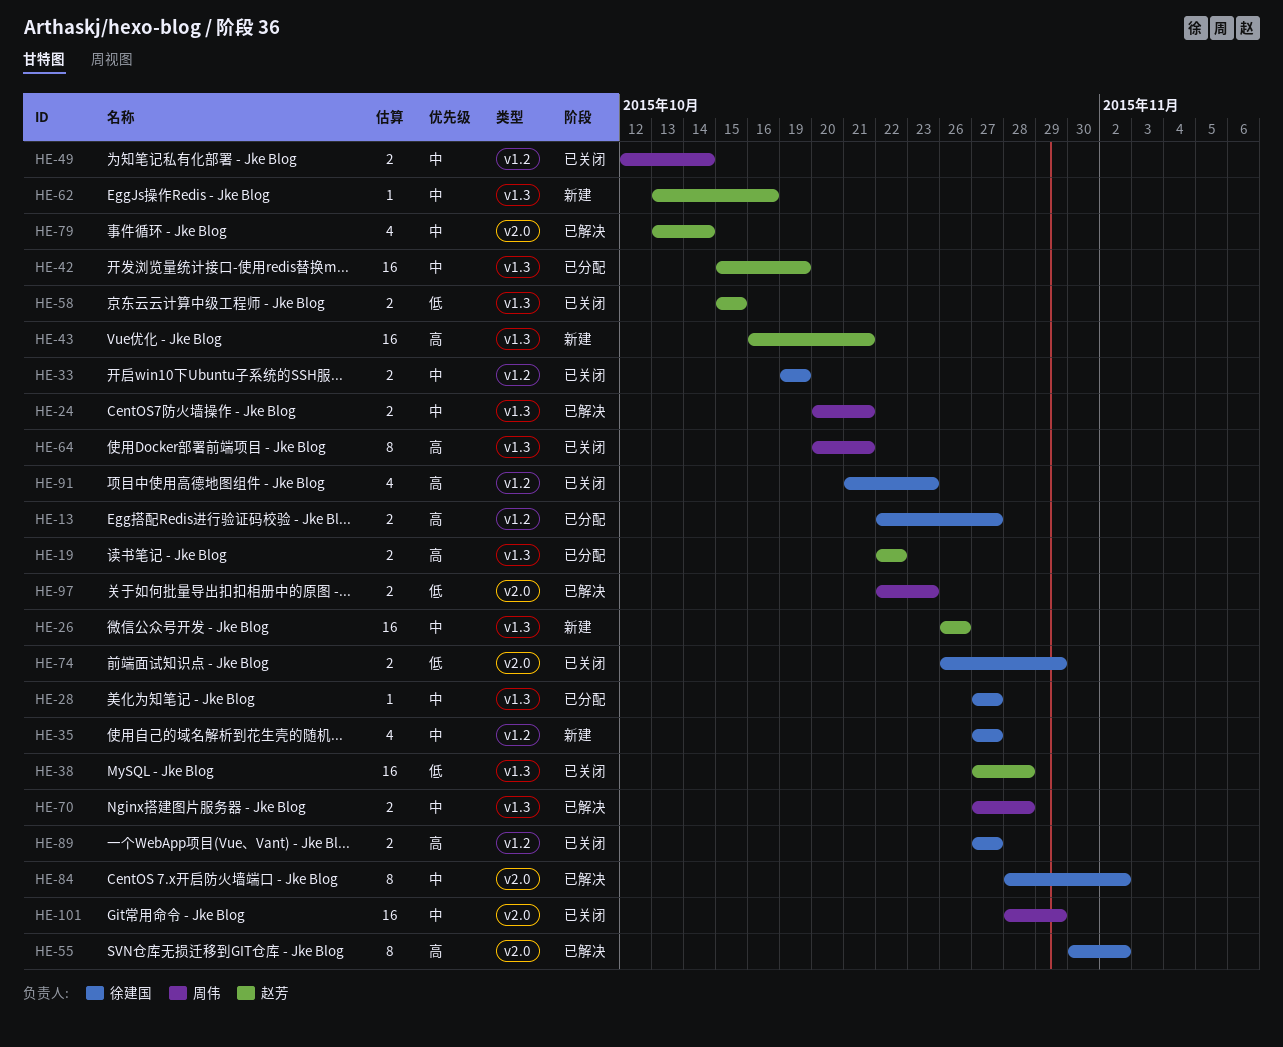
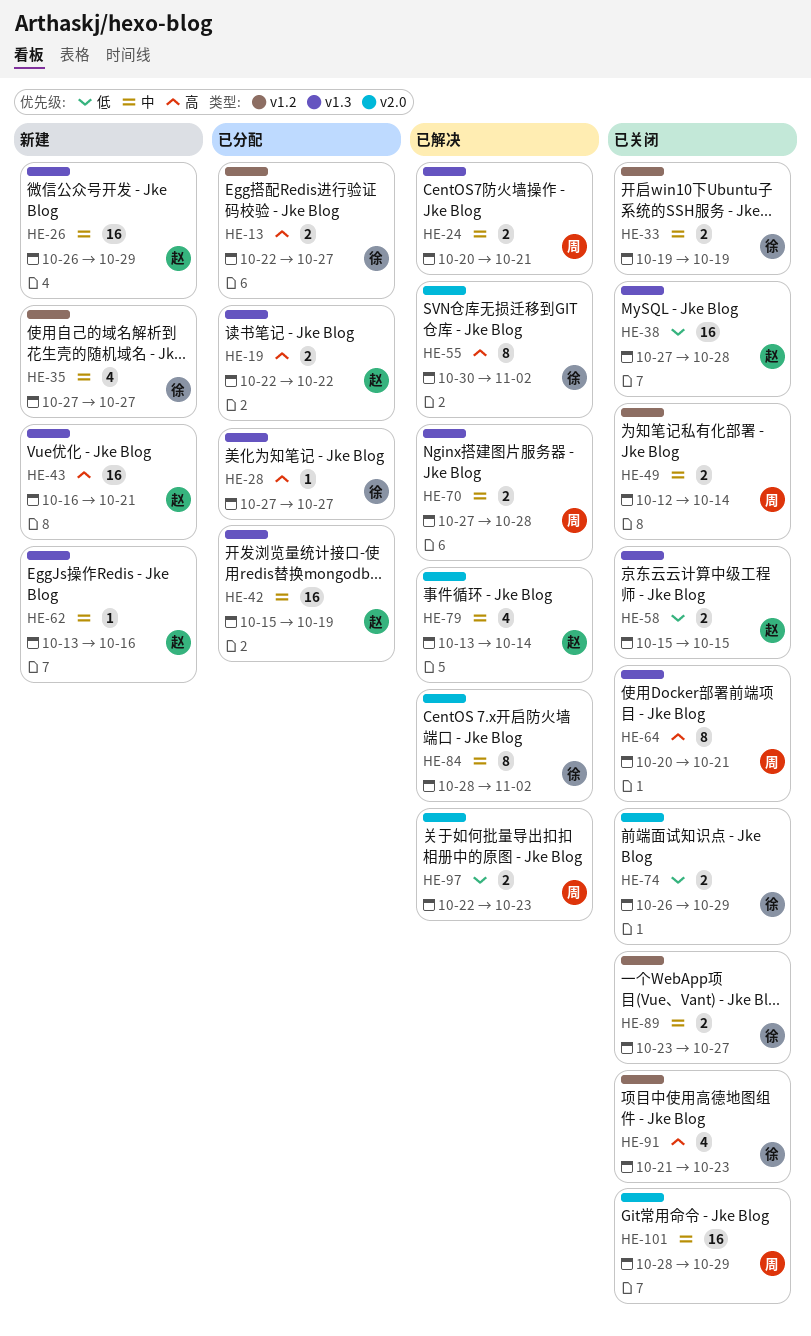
HE-26, due: Oct 26 -> Oct 29
HE-28, priority: 中 -> 高
HE-89, priority: 高 -> 中
HE-89, start: Oct 27 -> Oct 23

